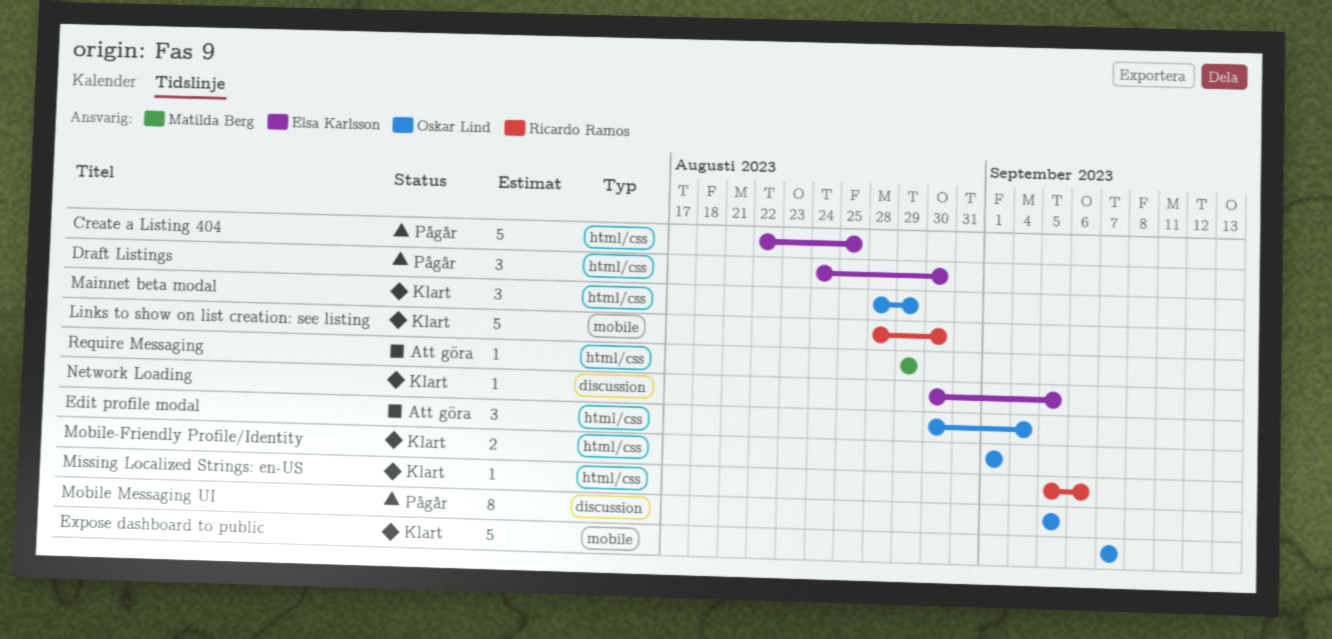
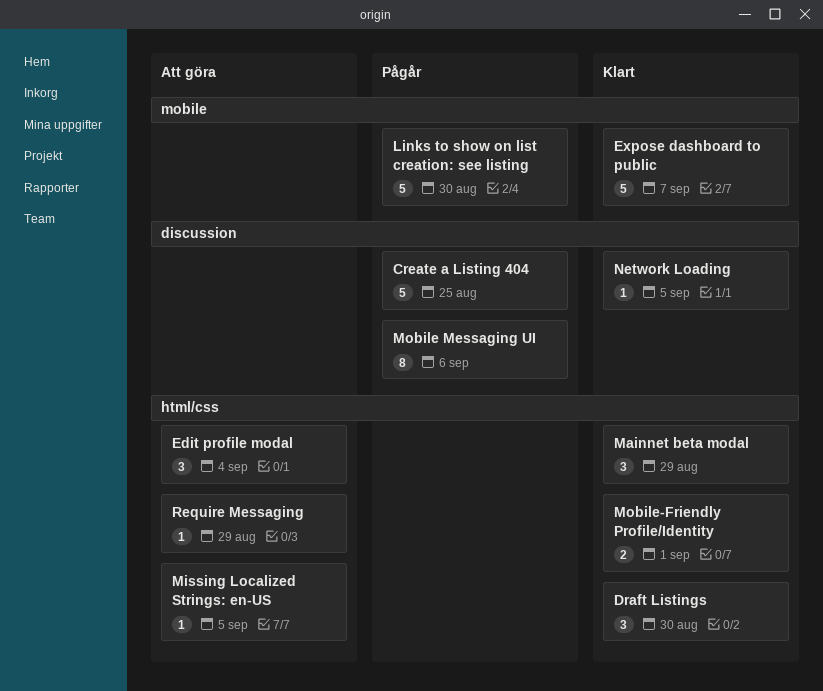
Create a Listing 404, label: html/css -> discussion
Draft Listings, status: Pågår -> Klart
Links to show on list creation: see listing, status: Klart -> Pågår
Missing Localized Strings: en-US, status: Klart -> Att göra
Missing Localized Strings: en-US, due: Sep 6 -> Sep 5
Mobile Messaging UI, due: Sep 5 -> Sep 6

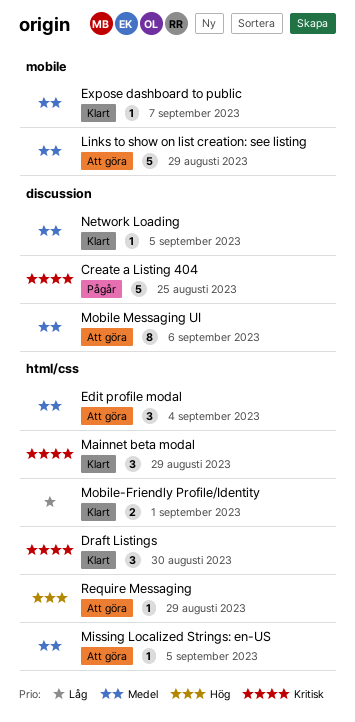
Expose dashboard to public, estimate: 5 -> 1
Links to show on list creation: see listing, status: Pågår -> Att göra
Links to show on list creation: see listing, due: Aug 30 -> Aug 29
Mobile Messaging UI, status: Pågår -> Att göra

